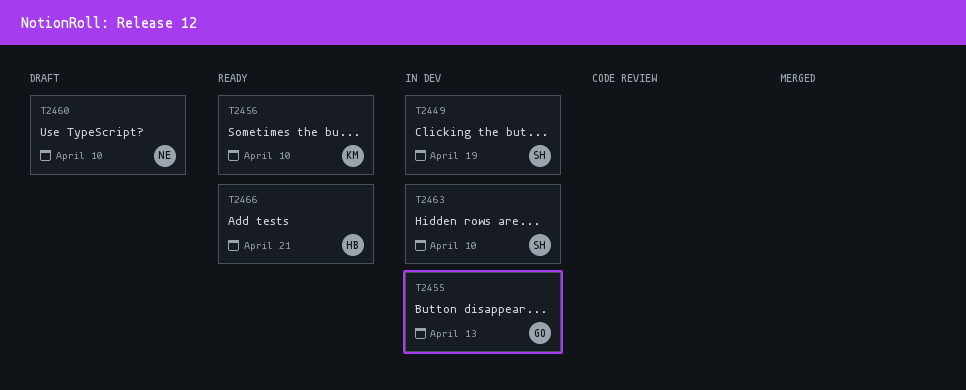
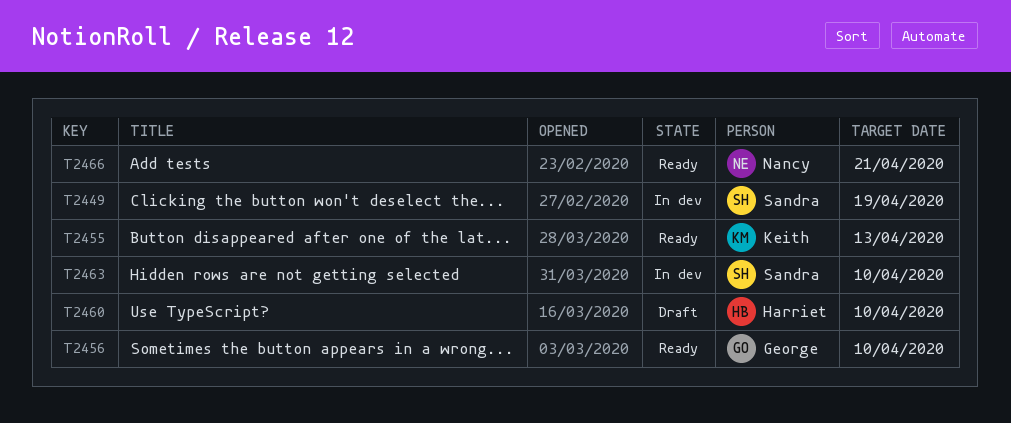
T2455, status: In dev -> Ready
T2455, owner: George -> Keith
T2456, owner: Keith -> George
T2460, owner: Nancy -> Harriet
T2466, owner: Harriet -> Nancy

